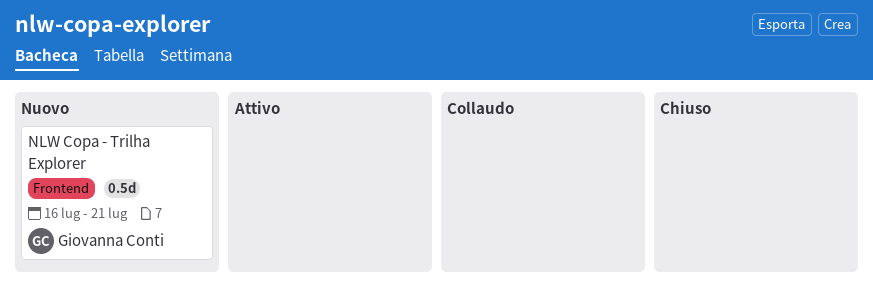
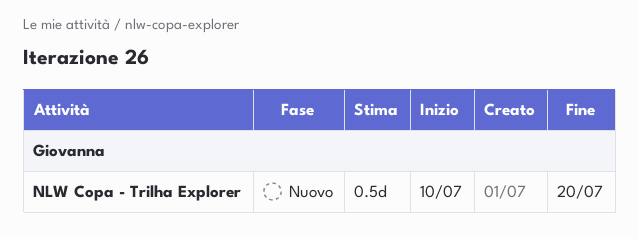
NLW Copa - Trilha Explorer, start: Jul 16 -> Jul 10
NLW Copa - Trilha Explorer, due: Jul 21 -> Jul 20

